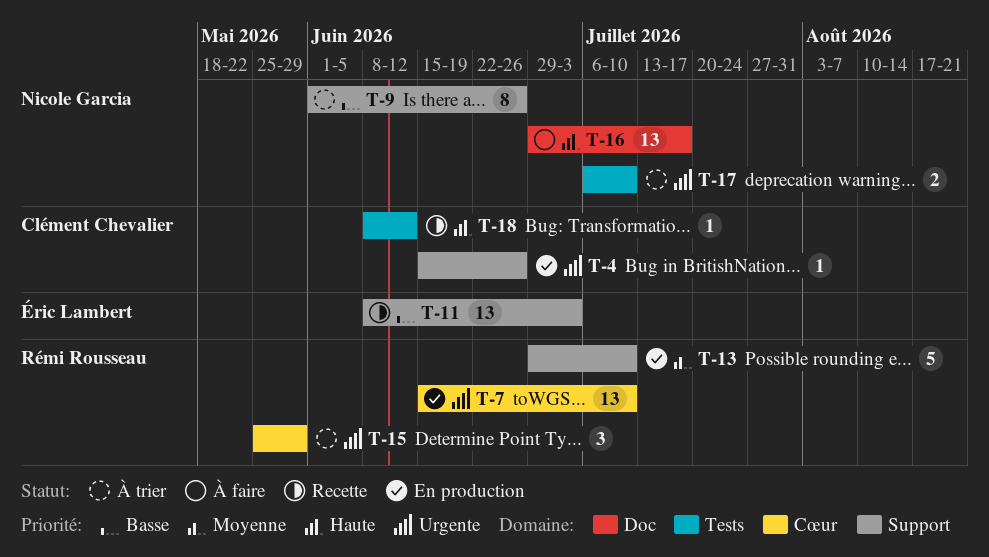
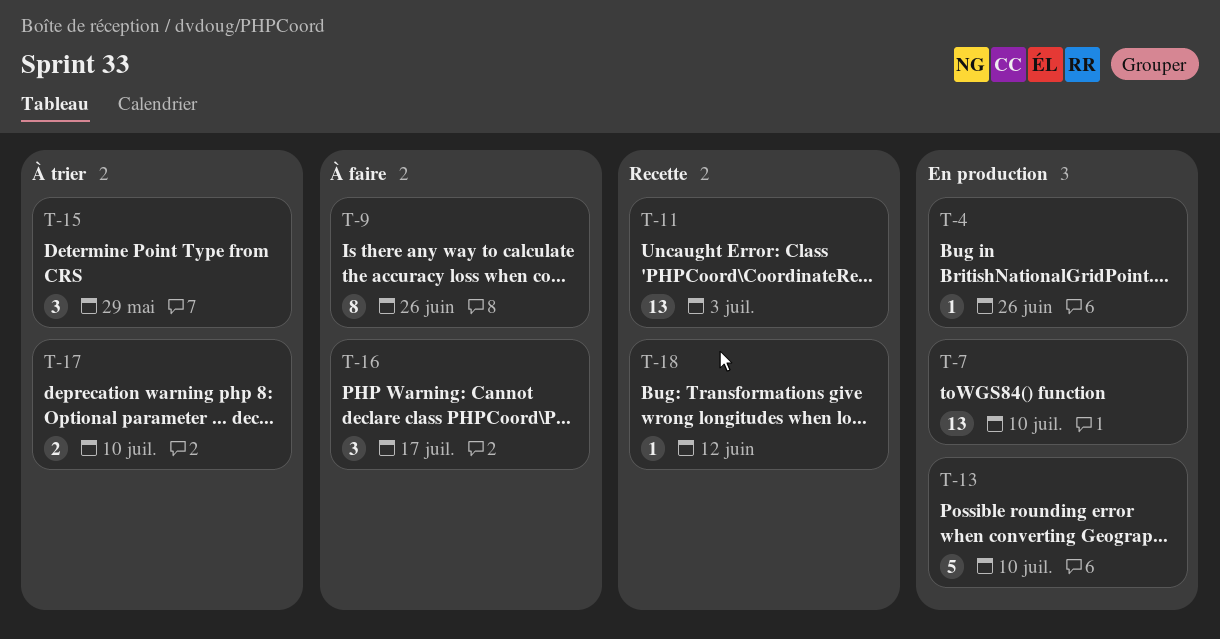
T-9, status: À trier -> À faire
T-16, estimate: 13 -> 3

